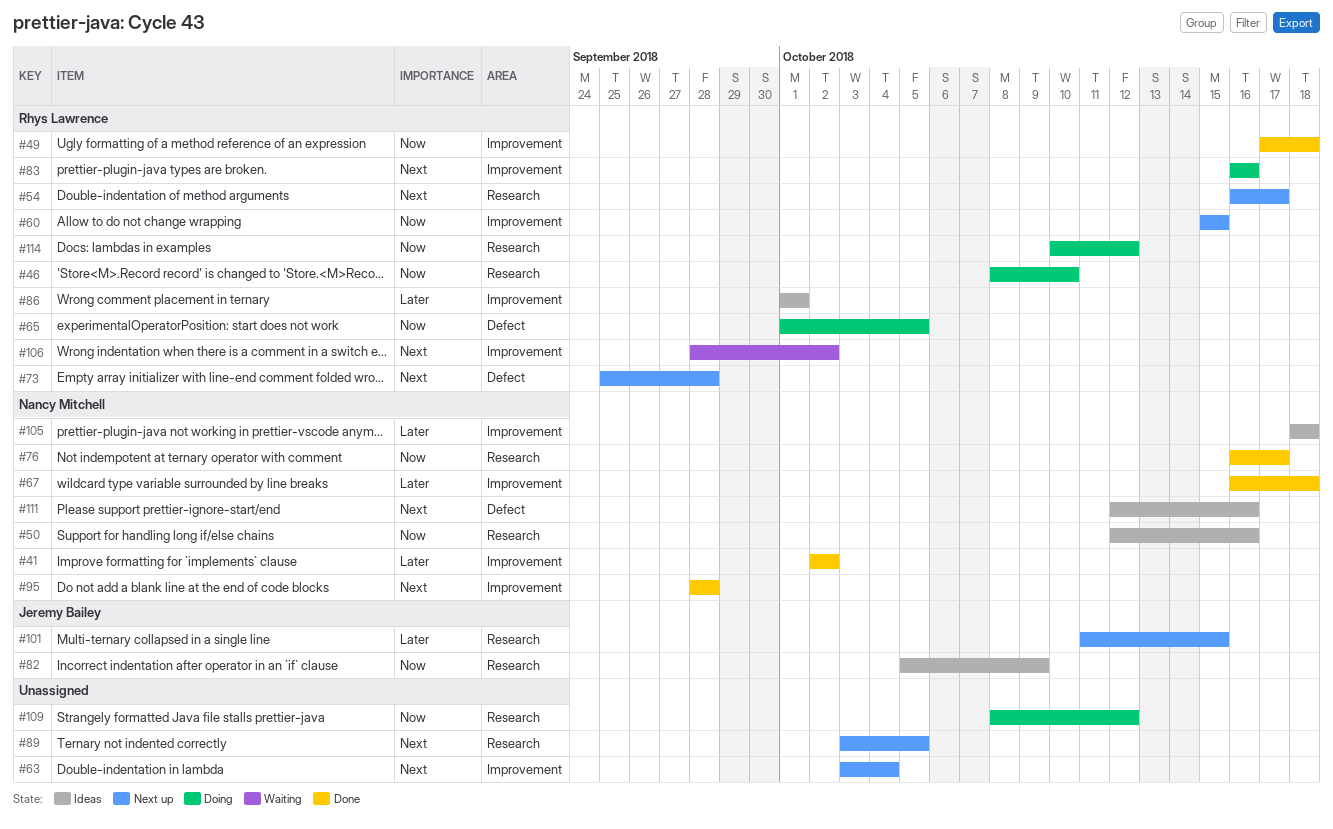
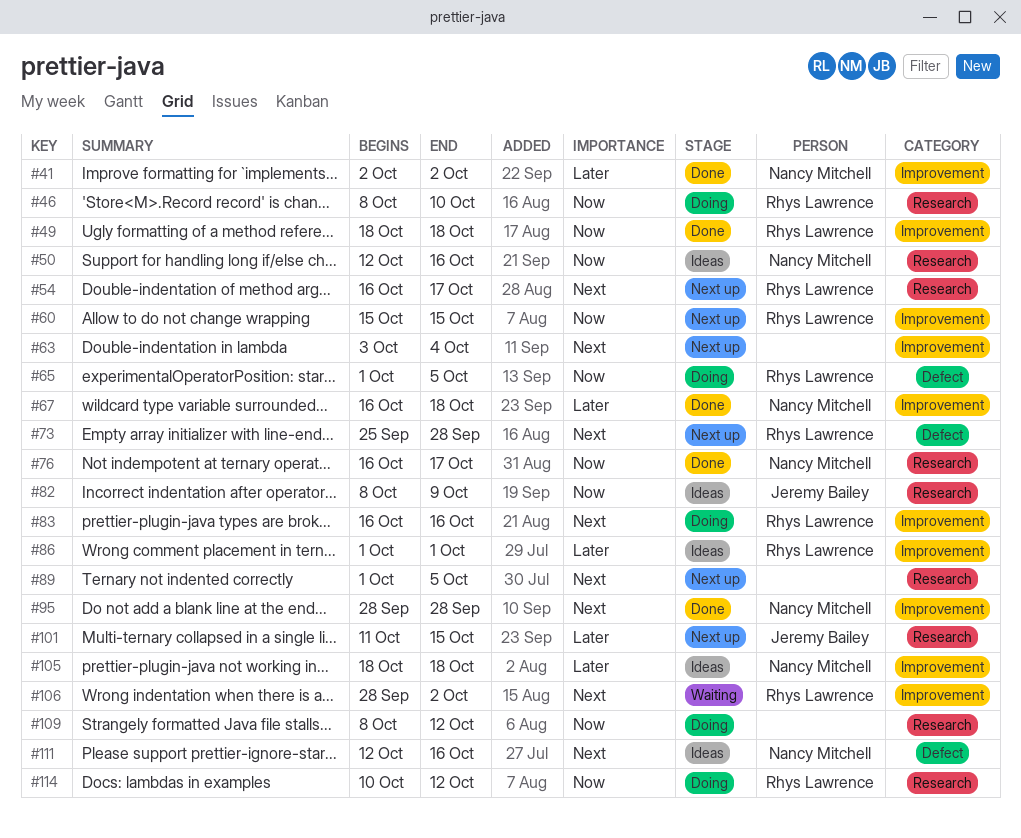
#49, start: Oct 17 -> Oct 18
#82, start: Oct 5 -> Oct 8
#89, start: Oct 3 -> Oct 1

